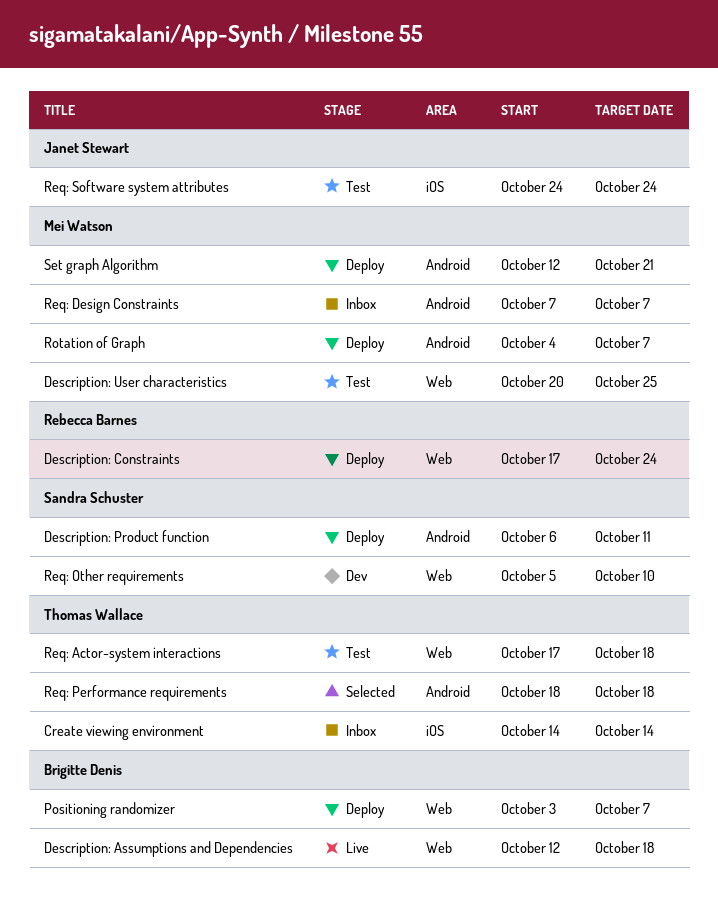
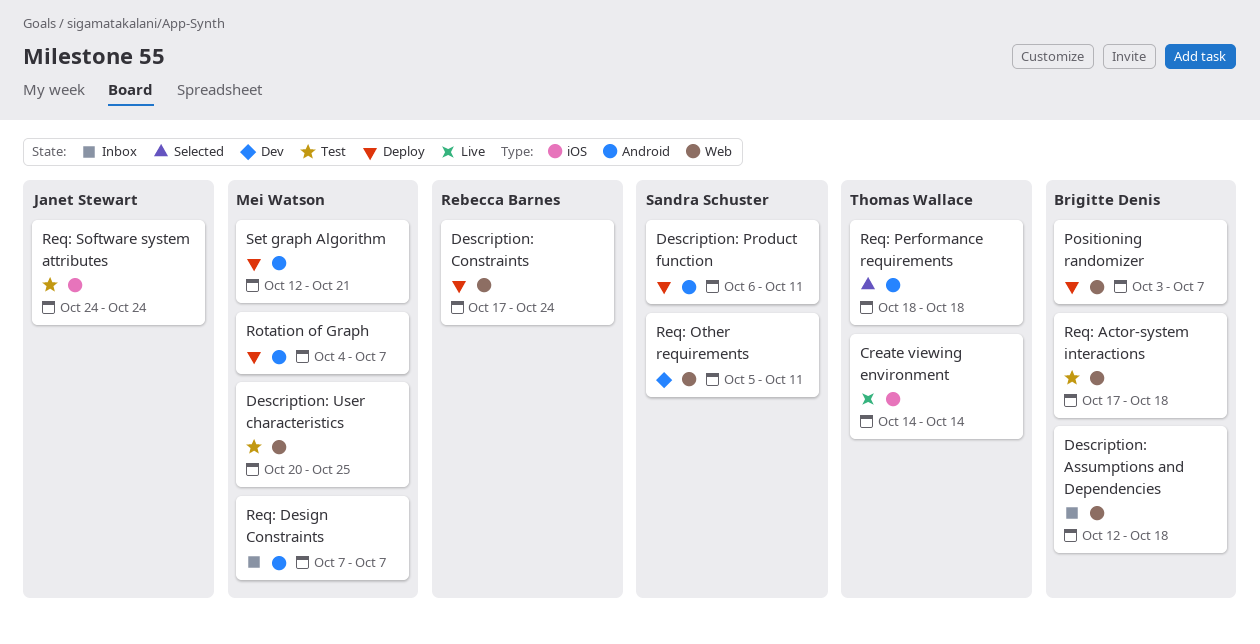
Create viewing environment, status: Inbox -> Live
Description: Assumptions and Dependencies, status: Live -> Inbox
Req: Actor-system interactions, owner: Thomas Wallace -> Brigitte Denis
Req: Other requirements, due: Oct 10 -> Oct 11

